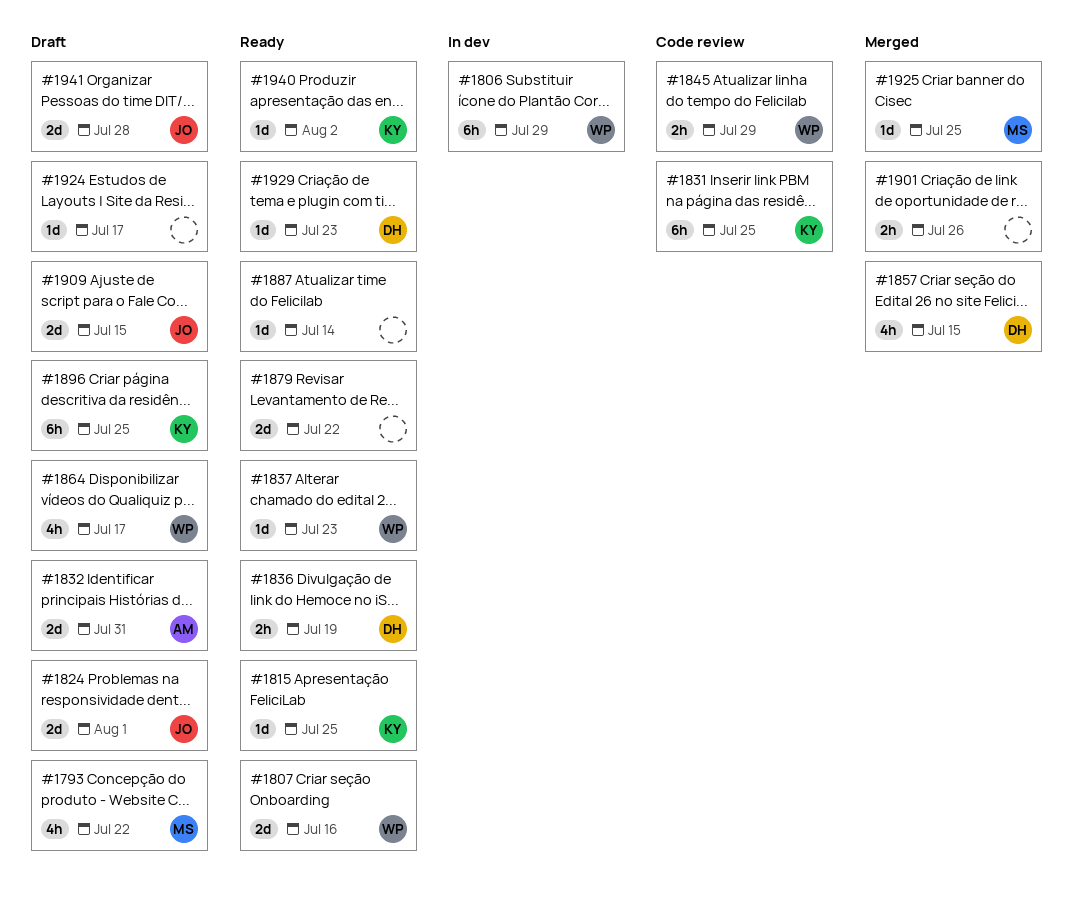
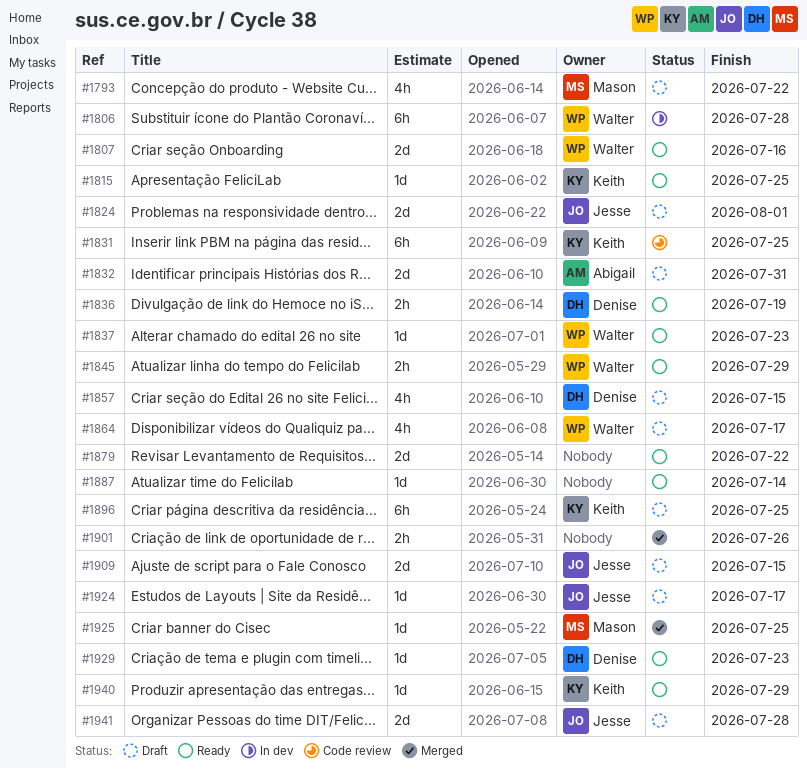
#1806, due: Jul 29 -> Jul 28
#1845, status: Code review -> Ready
#1857, status: Merged -> Draft
#1924, owner: none -> Jesse
#1940, due: Aug 2 -> Jul 29

